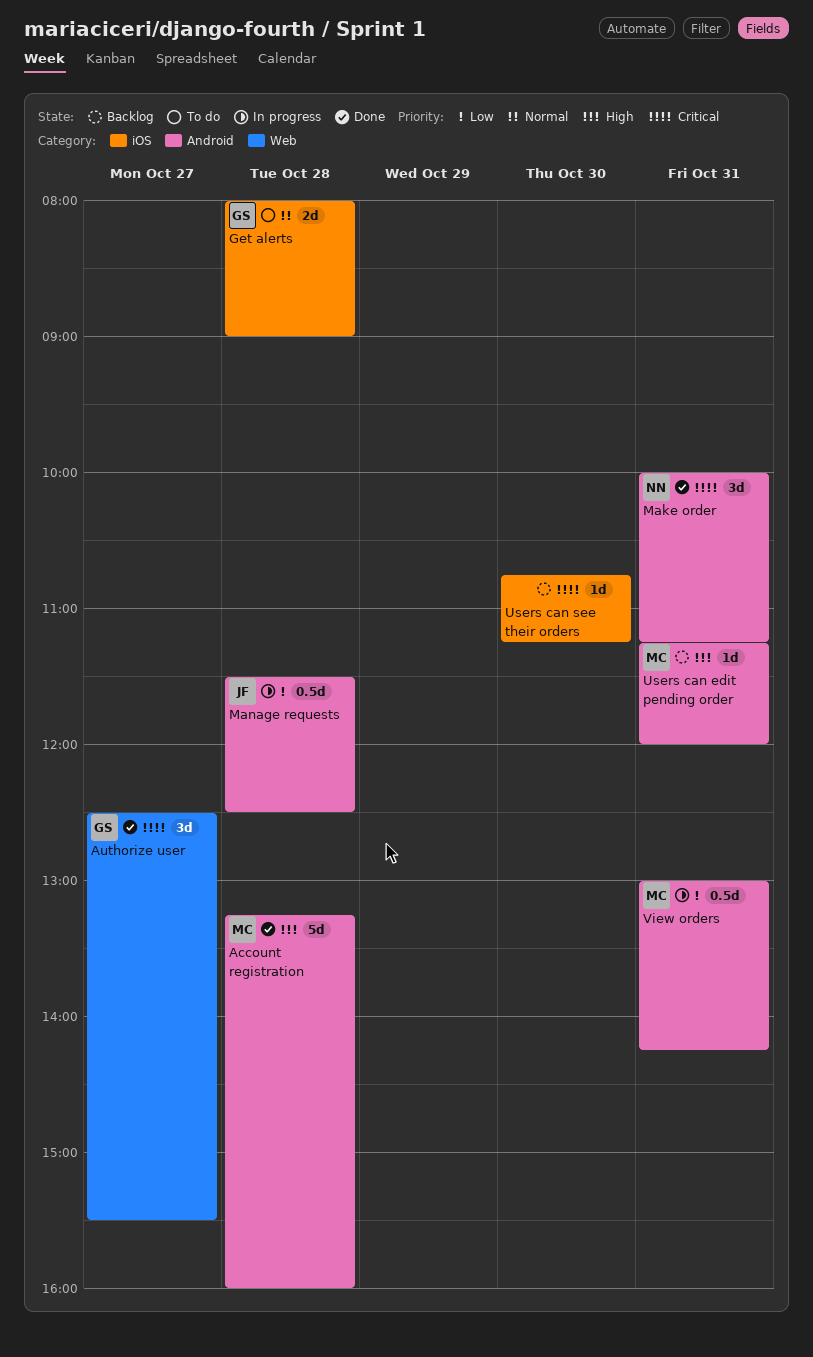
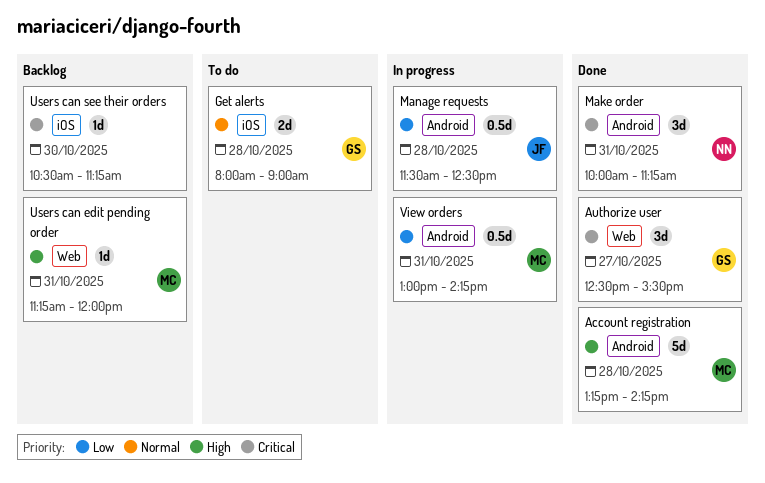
Account registration, ends: 16:00 -> 14:15
Users can edit pending order, label: Android -> Web
Users can see their orders, begins: 10:45 -> 10:30

